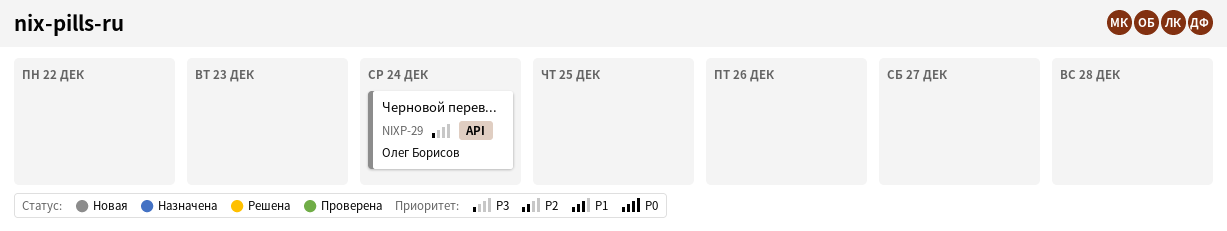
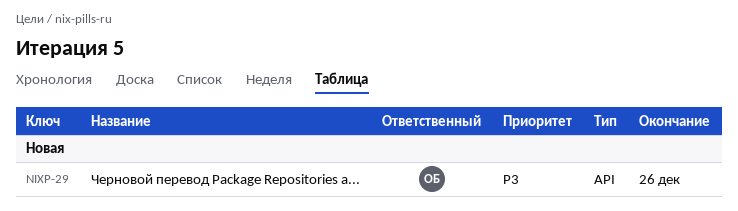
NIXP-29, due: Dec 24 -> Dec 26

